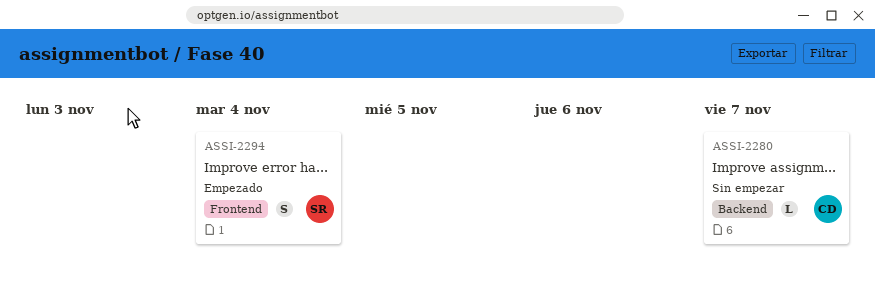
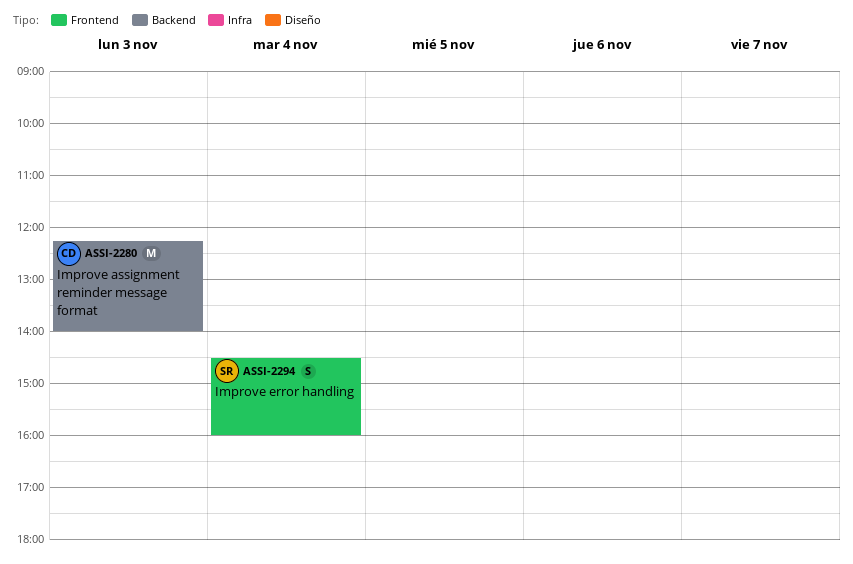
ASSI-2280, estimate: L -> M
ASSI-2280, day: Nov 7 -> Nov 3

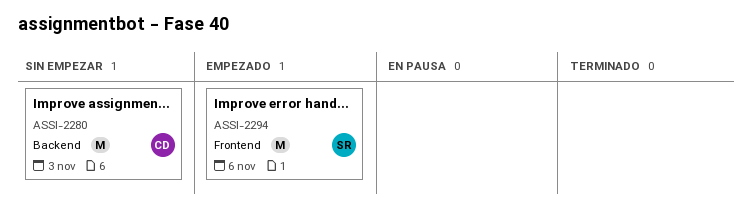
ASSI-2294, estimate: S -> M
ASSI-2294, day: Nov 4 -> Nov 6

